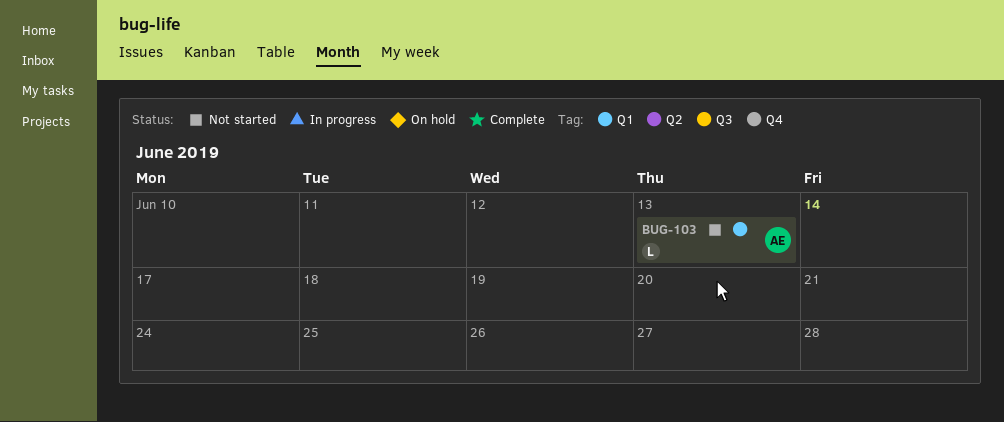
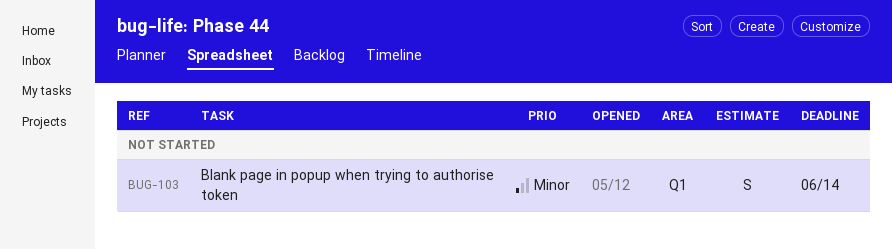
BUG-103, estimate: L -> S
BUG-103, due: Jun 13 -> Jun 14

